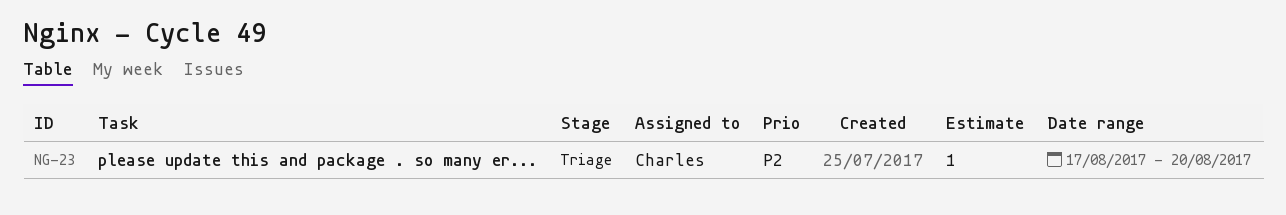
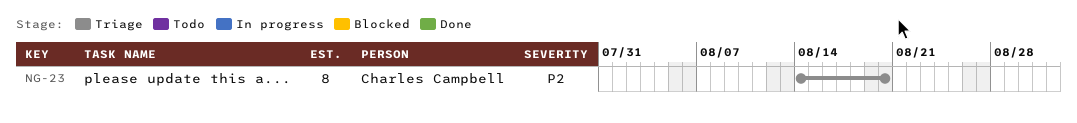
NG-23, estimate: 1 -> 8
NG-23, start: Aug 17 -> Aug 14

